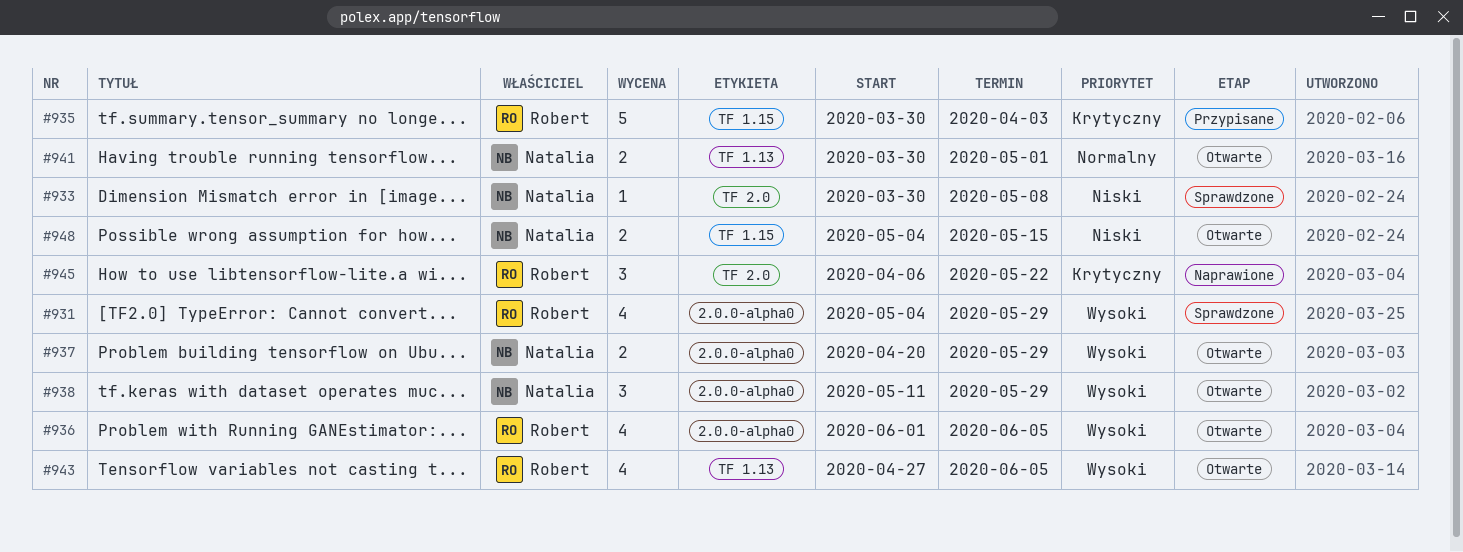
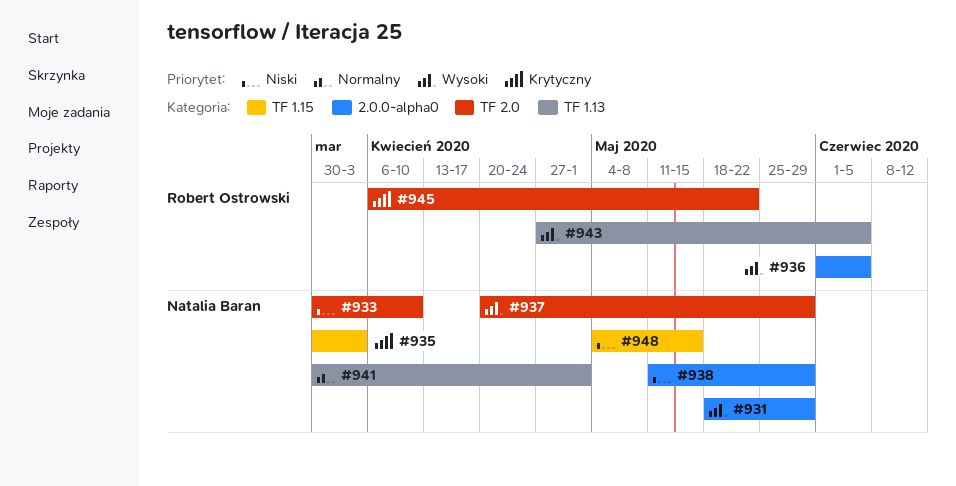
#931, owner: Robert Ostrowski -> Natalia Baran
#931, start: May 4 -> May 18
#933, due: May 8 -> Apr 10
#935, owner: Robert Ostrowski -> Natalia Baran
#937, label: 2.0.0-alpha0 -> TF 2.0
#938, priority: Wysoki -> Niski

